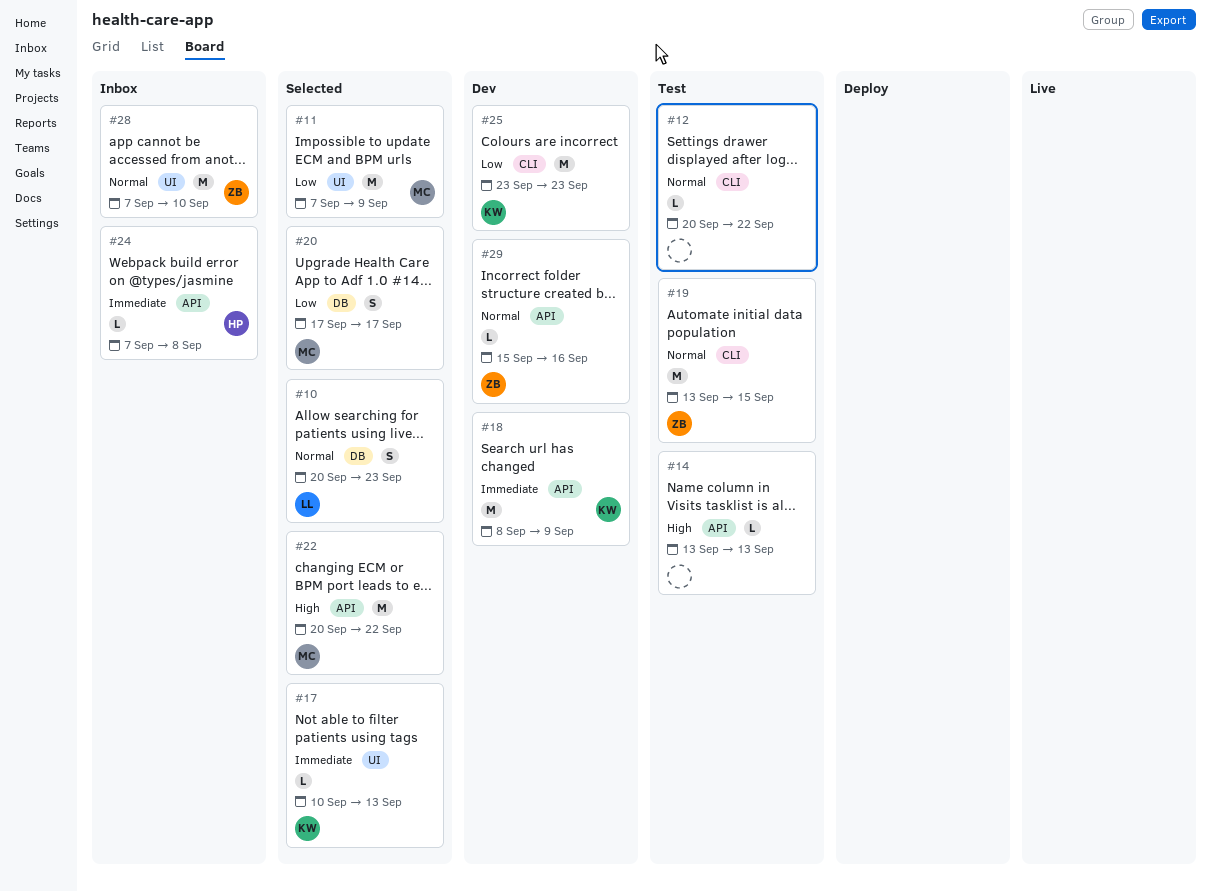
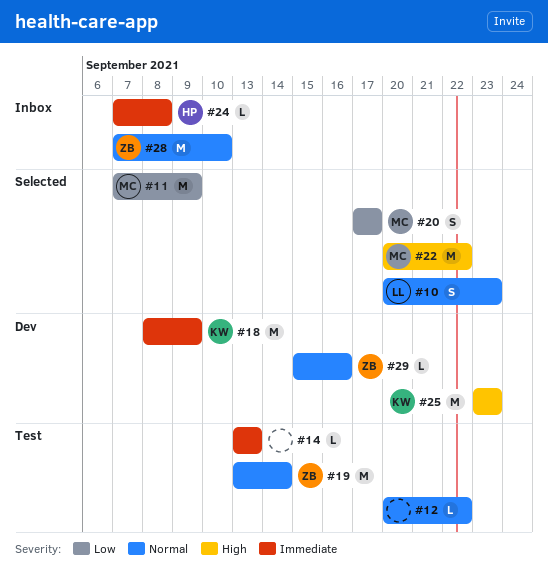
#14, priority: High -> Immediate
#17: present -> none
#19, due: Sep 15 -> Sep 14
#25, priority: Low -> High

